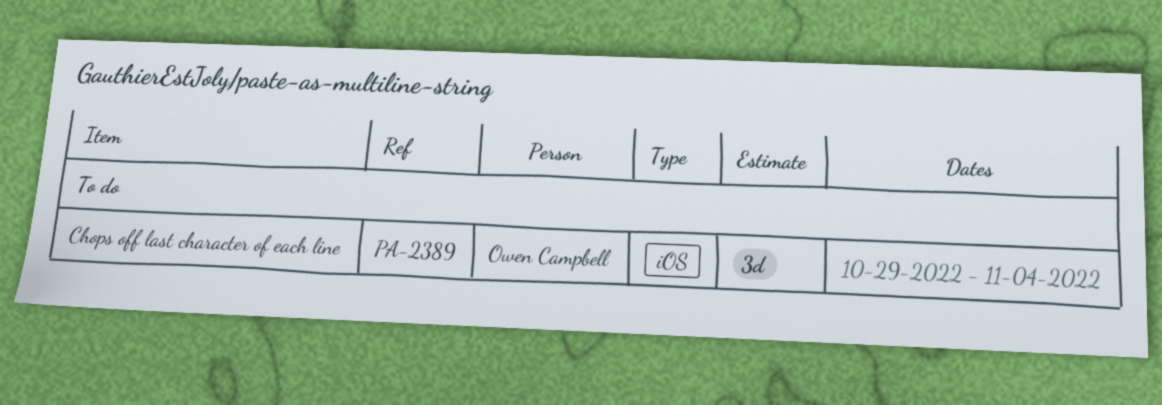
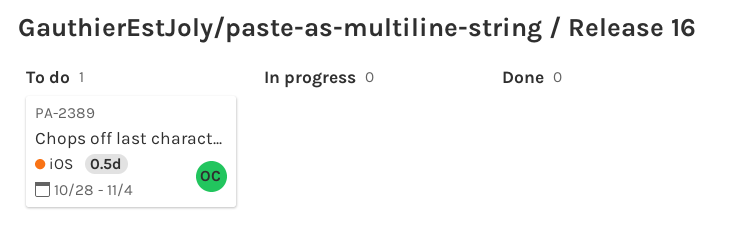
PA-2389, estimate: 3d -> 0.5d
PA-2389, start: Oct 29 -> Oct 28

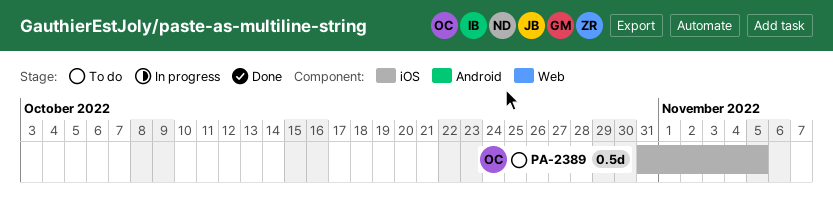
PA-2389, start: Oct 28 -> Oct 31
PA-2389, due: Nov 4 -> Nov 5

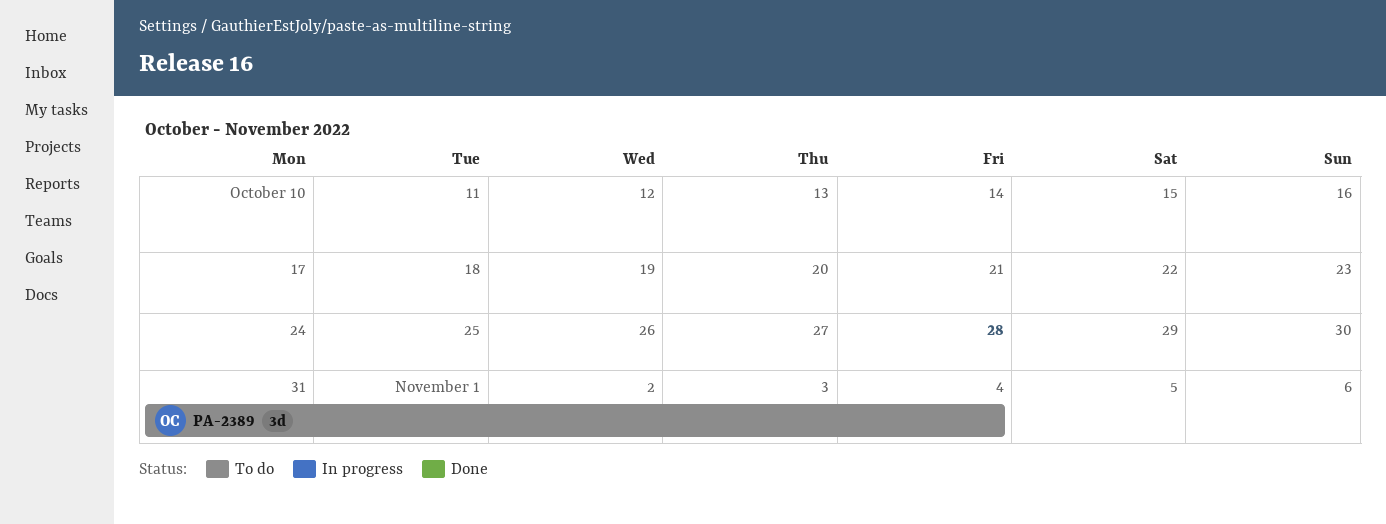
PA-2389, estimate: 0.5d -> 3d
PA-2389, due: Nov 5 -> Nov 4

